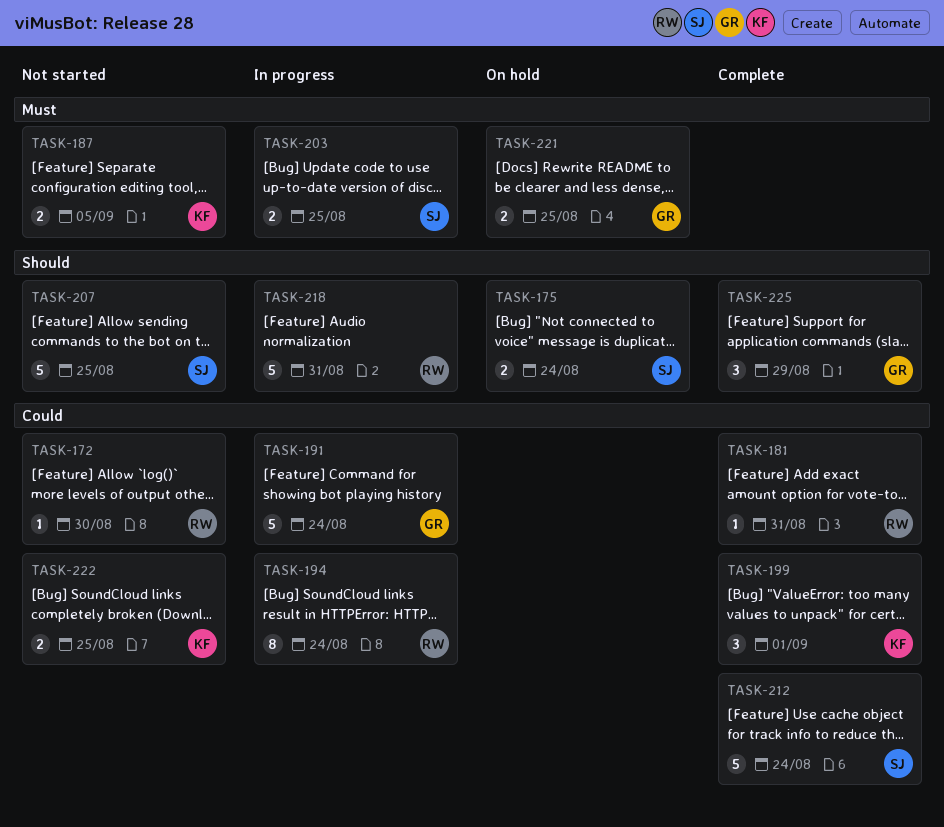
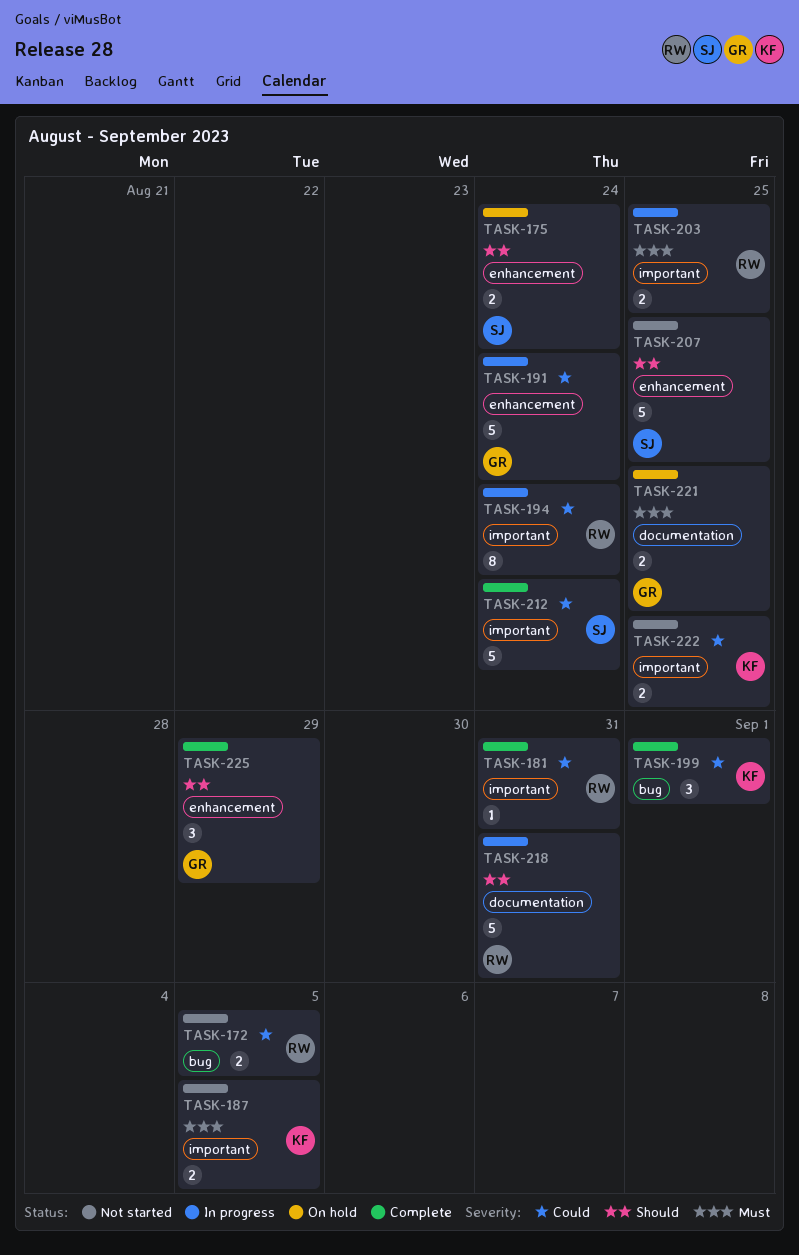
TASK-172, estimate: 1 -> 2
TASK-172, due: Aug 30 -> Sep 5
TASK-203, owner: SJ -> RW

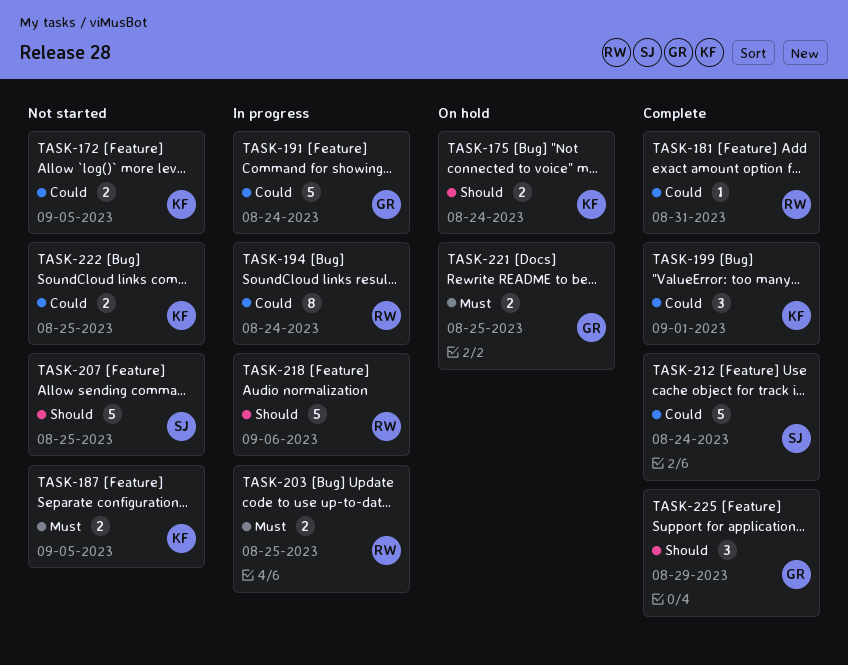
TASK-172, owner: RW -> KF
TASK-175, owner: SJ -> KF
TASK-218, due: Aug 31 -> Sep 6

